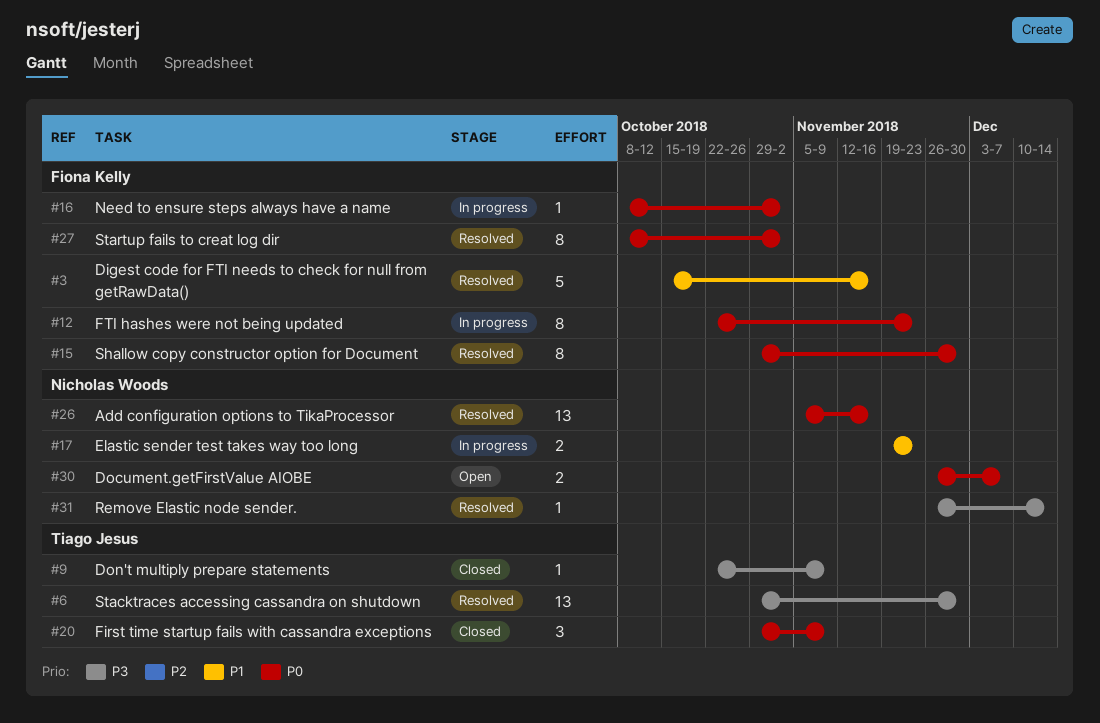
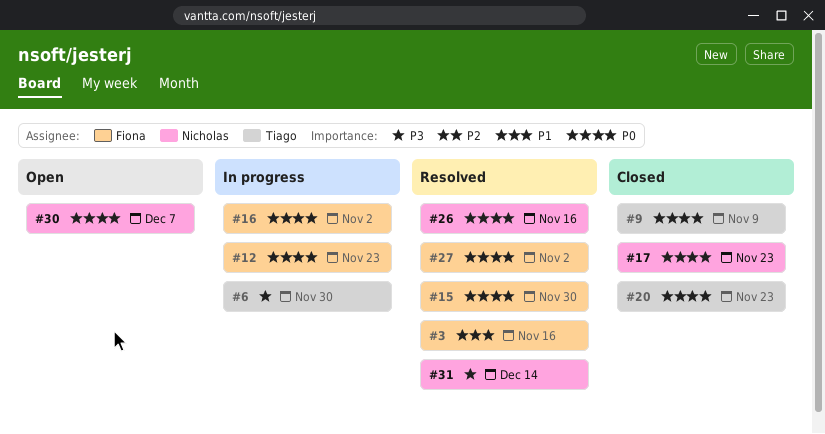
#6, status: Resolved -> In progress
#9, priority: P3 -> P0
#17, status: In progress -> Closed
#17, priority: P1 -> P0
#20, due: Nov 9 -> Nov 23

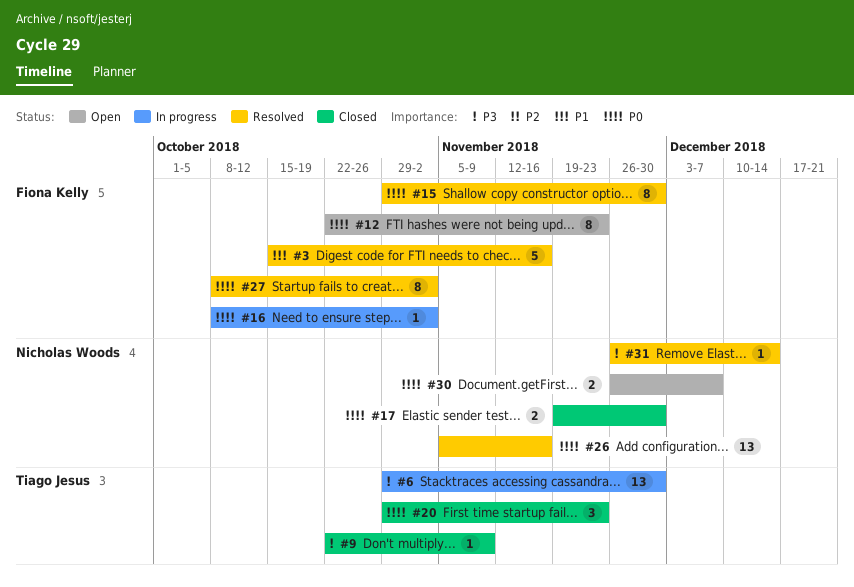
#9, priority: P0 -> P3
#12, status: In progress -> Open
#17, due: Nov 23 -> Nov 30

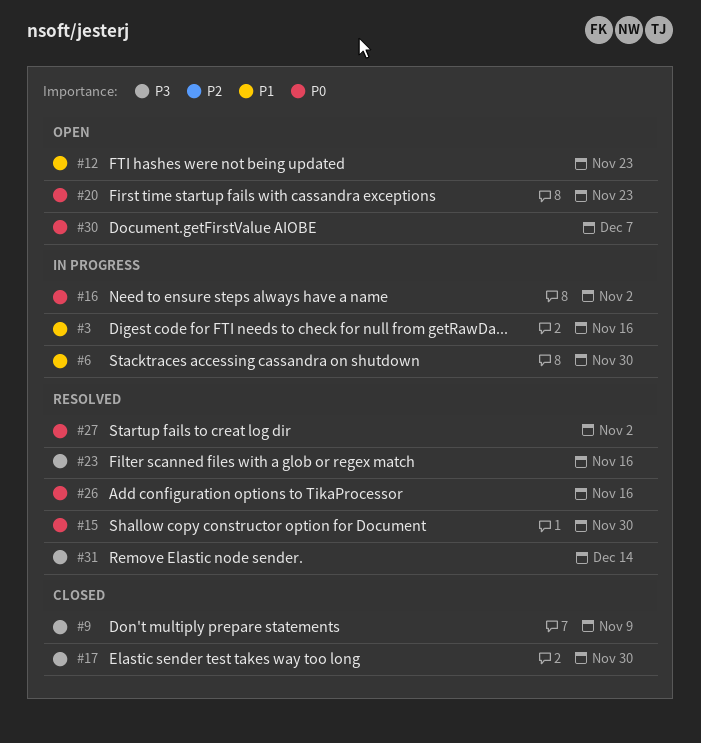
#3, status: Resolved -> In progress
#6, priority: P3 -> P1
#12, priority: P0 -> P1
#17, priority: P0 -> P3
#20, status: Closed -> Open
#23: none -> present

